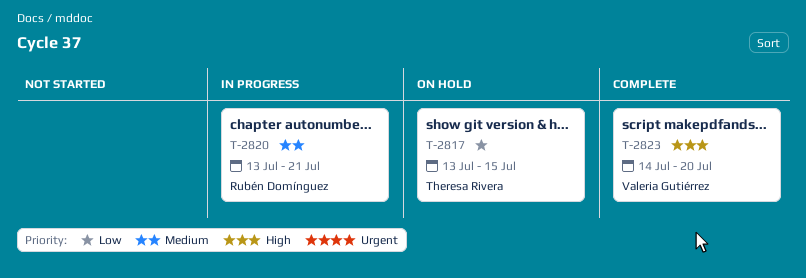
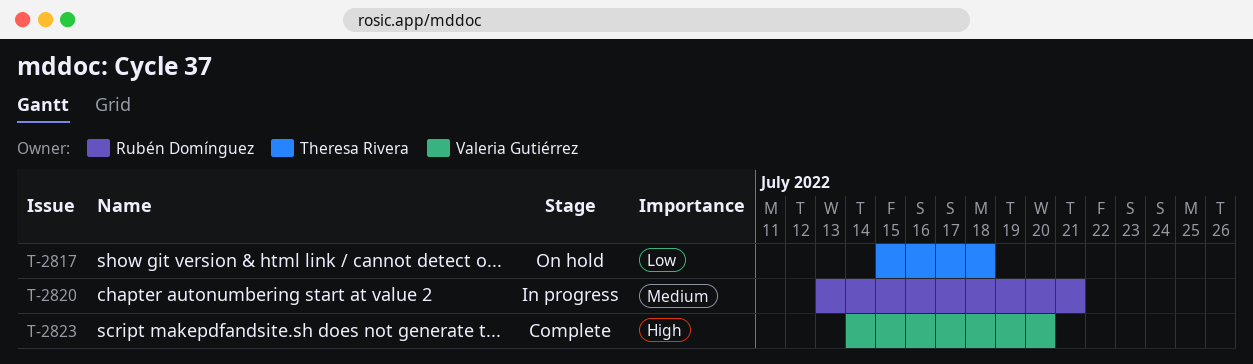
T-2817, start: Jul 13 -> Jul 15
T-2817, due: Jul 15 -> Jul 18

